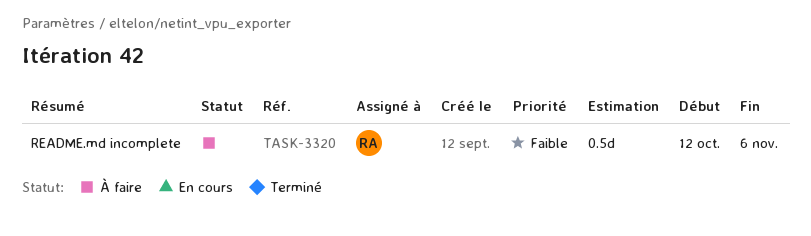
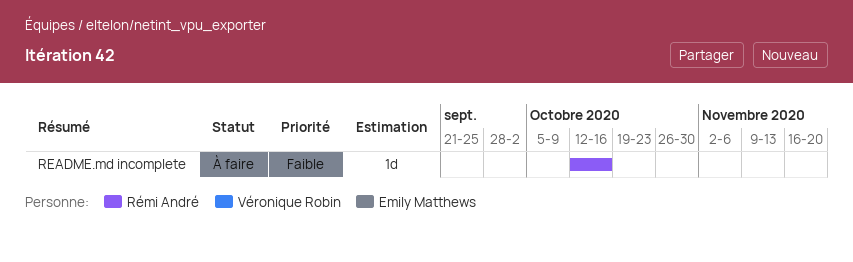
README.md incomplete, estimate: 0.5d -> 1d
README.md incomplete, due: Nov 6 -> Oct 16

